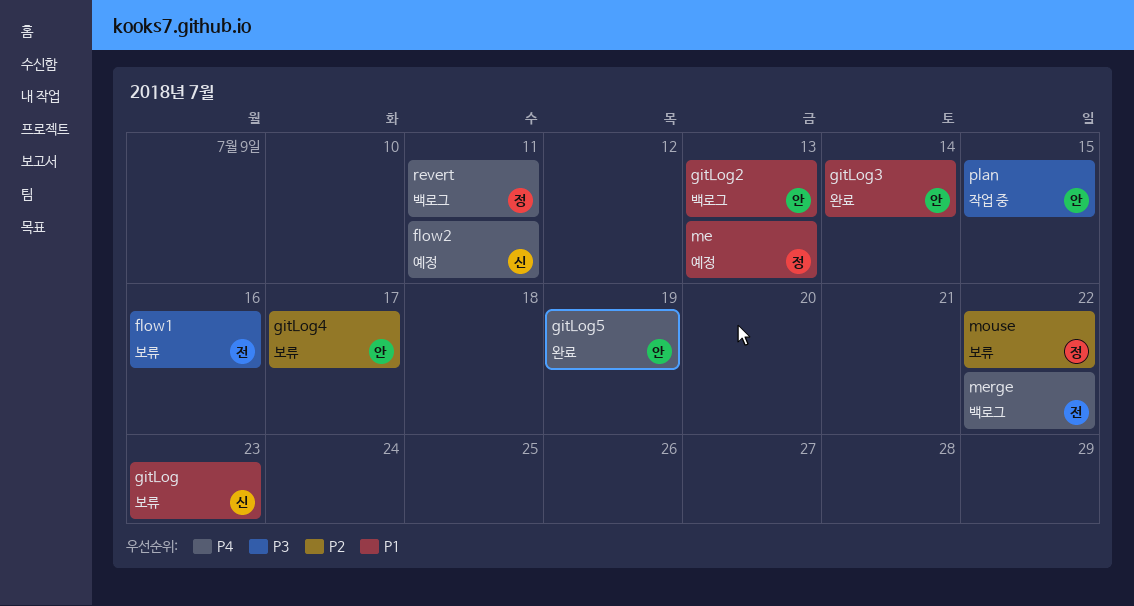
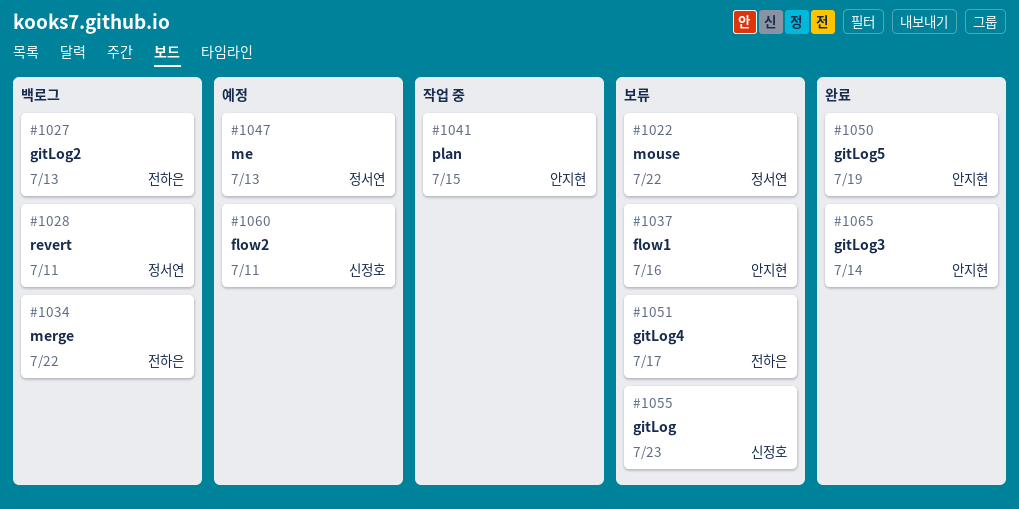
flow1, owner: 전하은 -> 안지현
gitLog2, owner: 안지현 -> 전하은
gitLog4, owner: 안지현 -> 전하은

